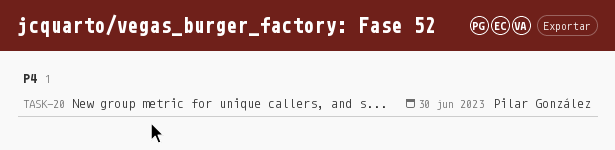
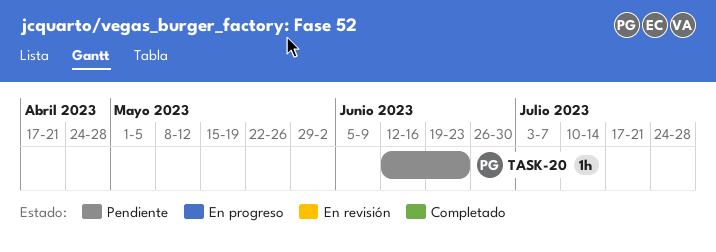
TASK-20, due: Jun 30 -> Jun 23

